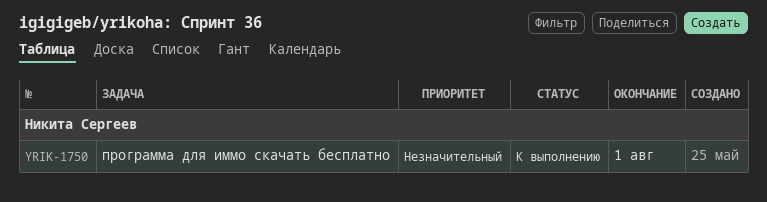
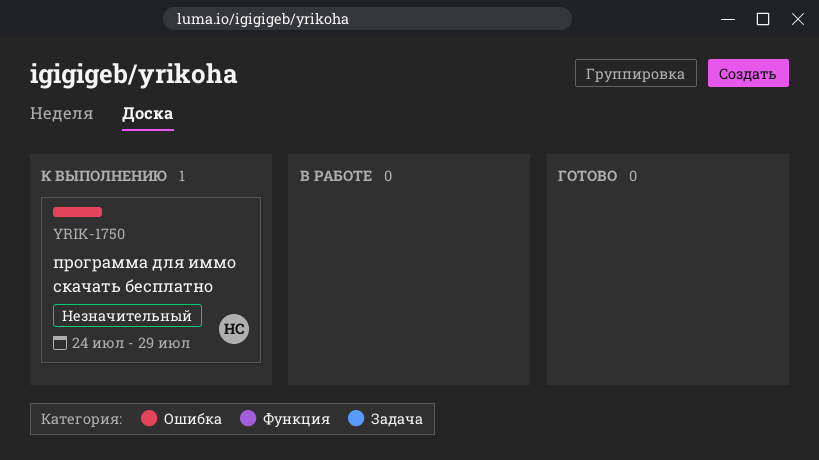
YRIK-1750, due: Aug 1 -> Jul 29

